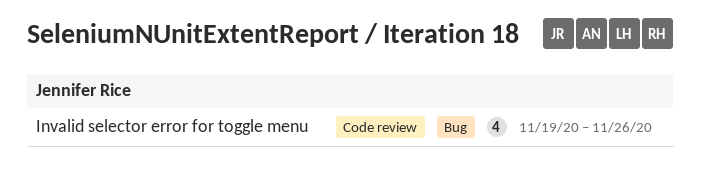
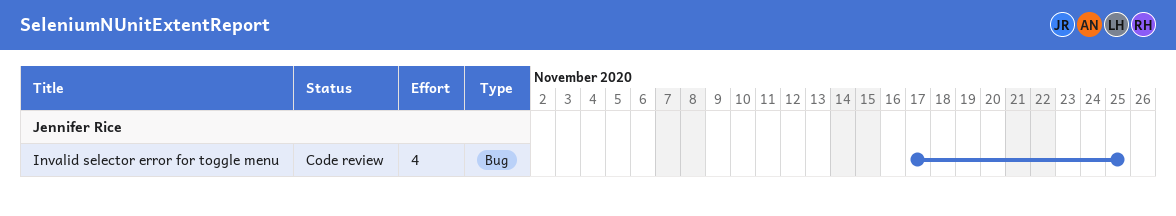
Invalid selector error for toggle menu, start: Nov 19 -> Nov 17
Invalid selector error for toggle menu, due: Nov 26 -> Nov 25

